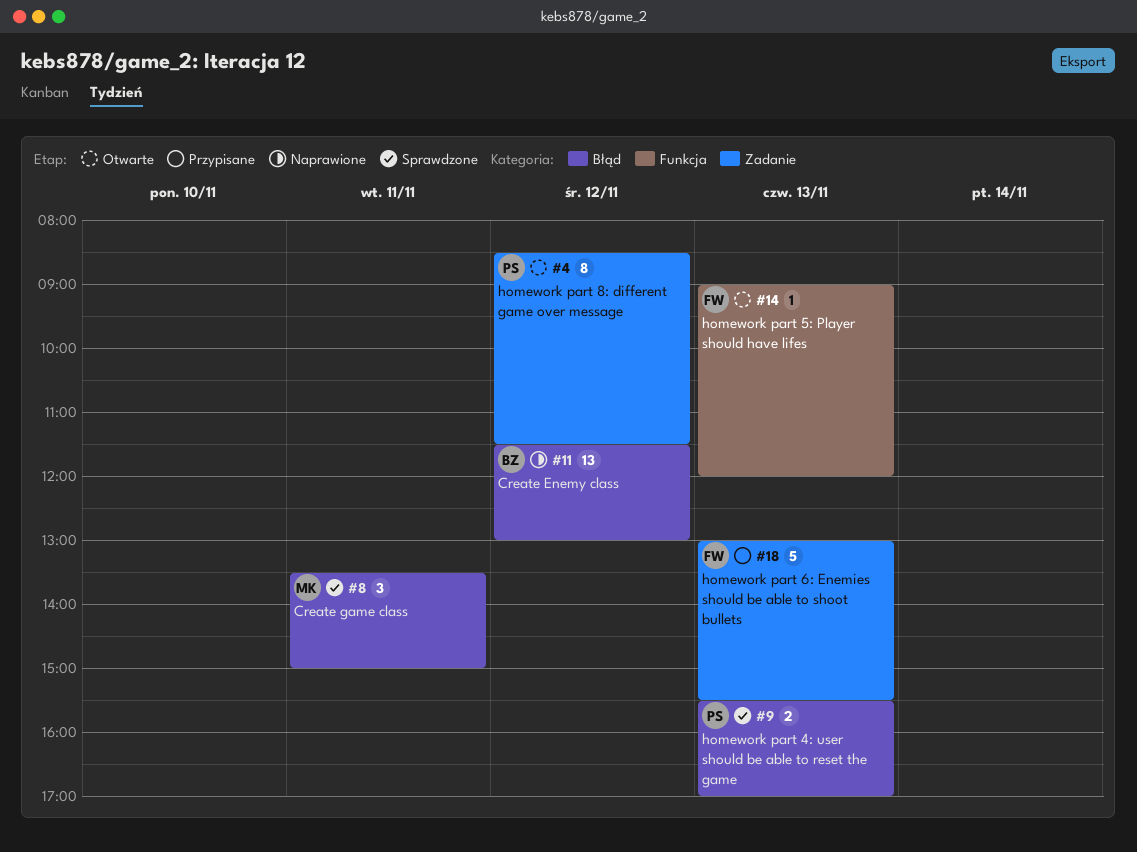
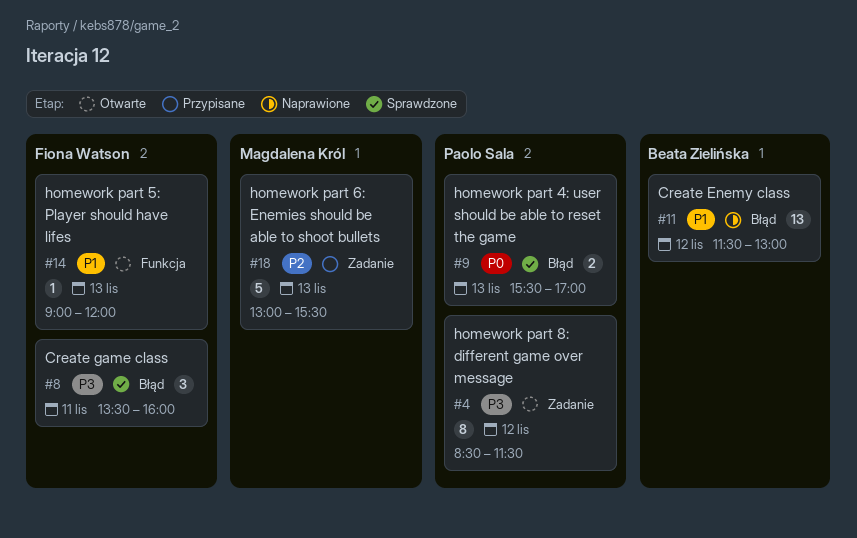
#8, owner: Magdalena Król -> Fiona Watson
#8, ends: 15:00 -> 16:00
#18, owner: Fiona Watson -> Magdalena Król

